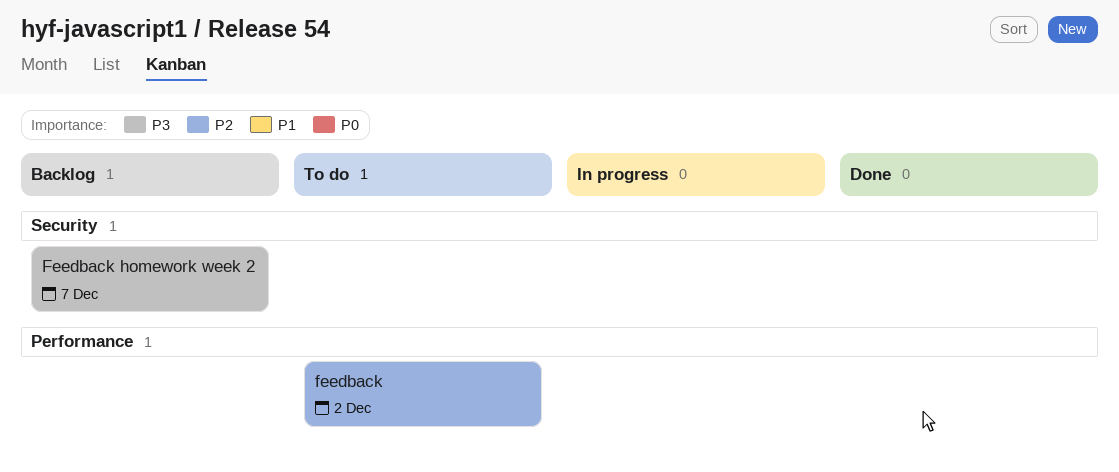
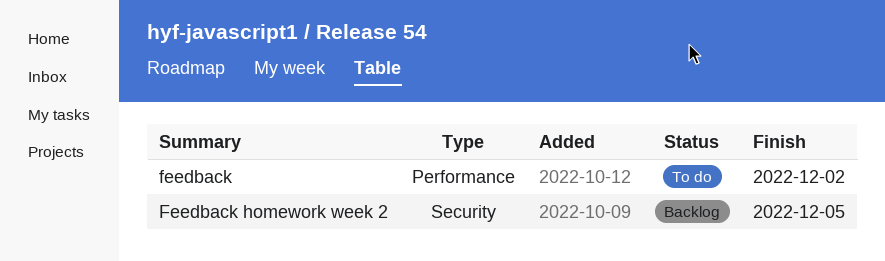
Feedback homework week 2, due: Dec 7 -> Dec 5

